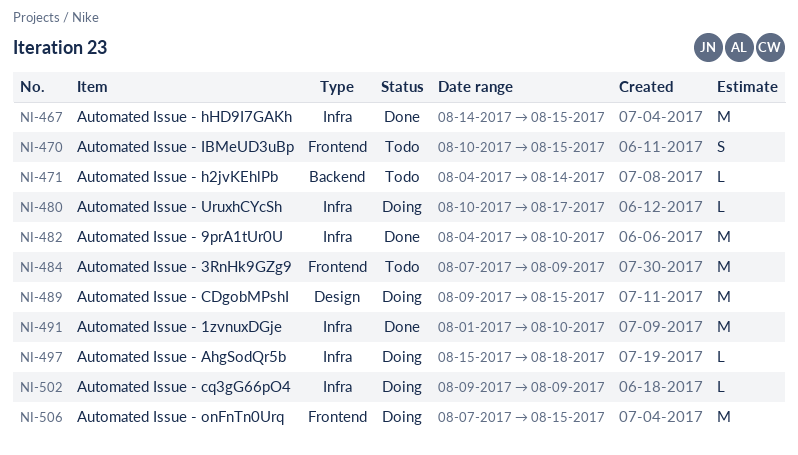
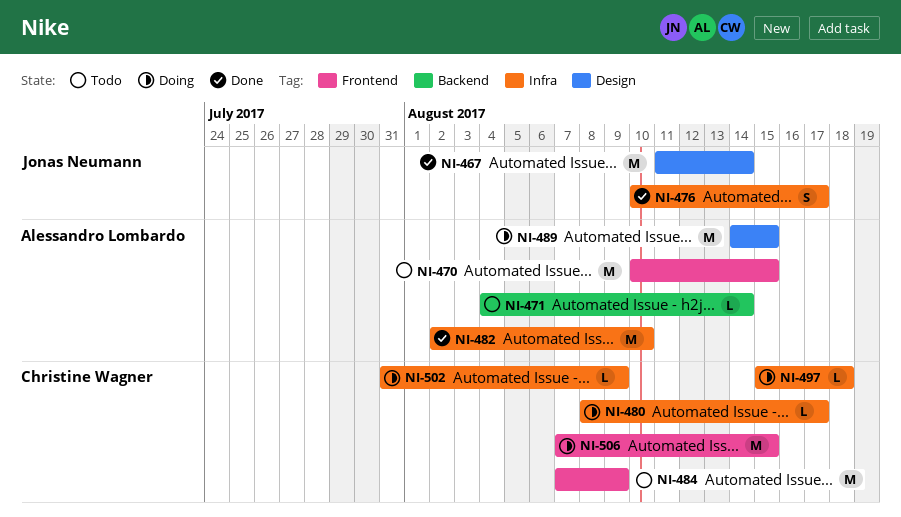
NI-467, label: Infra -> Design
NI-467, start: Aug 14 -> Aug 11
NI-467, due: Aug 15 -> Aug 14
NI-470, estimate: S -> M
NI-476: none -> present
NI-480, start: Aug 10 -> Aug 8
NI-482, start: Aug 4 -> Aug 2
NI-489, start: Aug 9 -> Aug 14
NI-491: present -> none
NI-502, start: Aug 9 -> Jul 31

